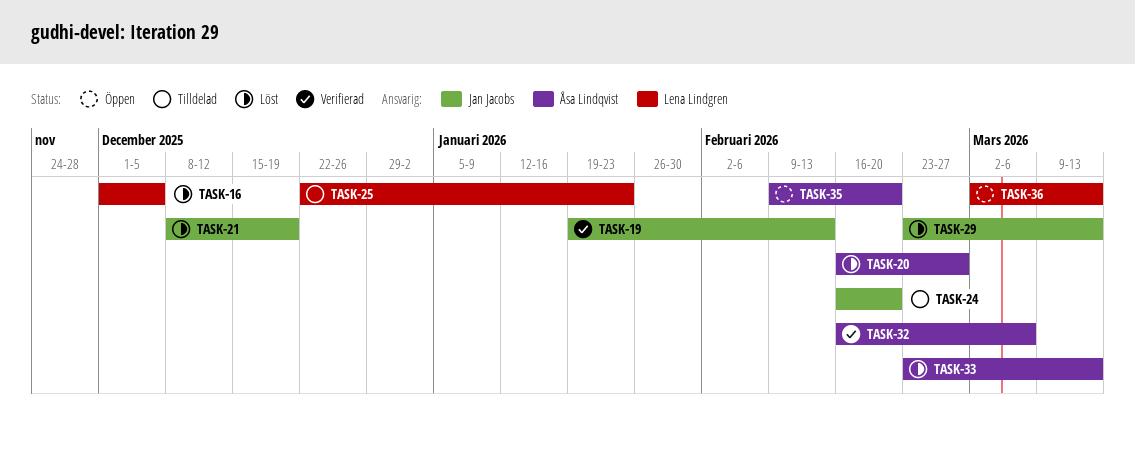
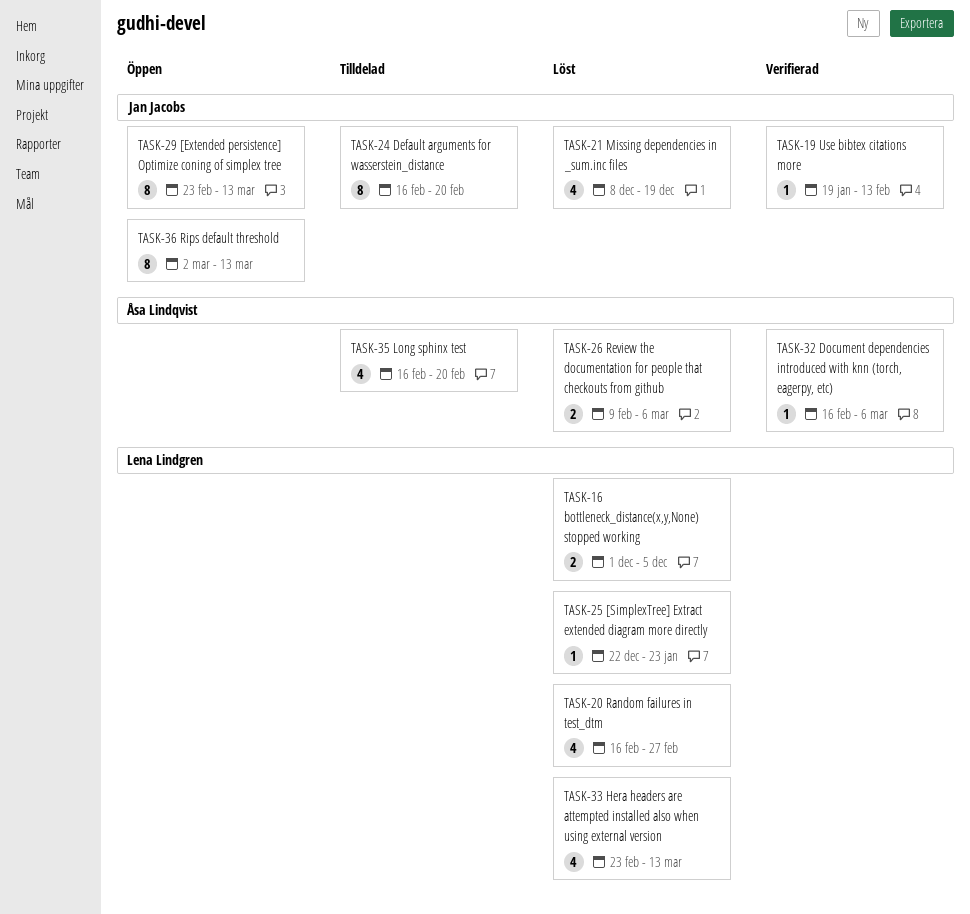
TASK-20, owner: Åsa Lindqvist -> Lena Lindgren
TASK-25, status: Tilldelad -> Löst
TASK-26: none -> present
TASK-29, status: Löst -> Öppen
TASK-33, owner: Åsa Lindqvist -> Lena Lindgren
TASK-35, status: Öppen -> Tilldelad
TASK-35, start: Feb 9 -> Feb 16
TASK-36, owner: Lena Lindgren -> Jan Jacobs

